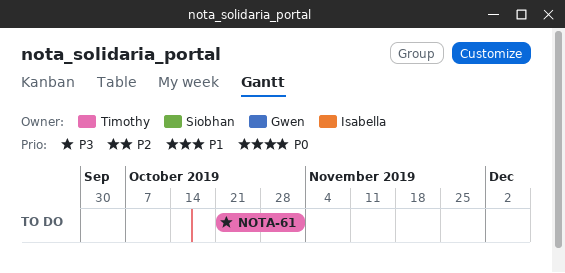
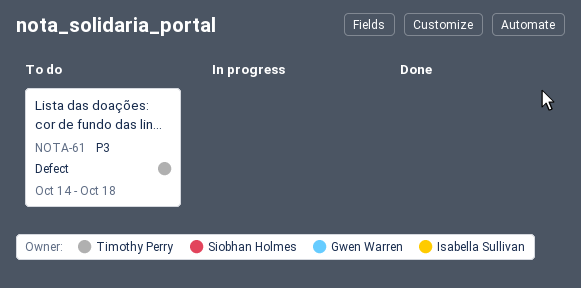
NOTA-61, start: Oct 21 -> Oct 14
NOTA-61, due: Nov 1 -> Oct 18

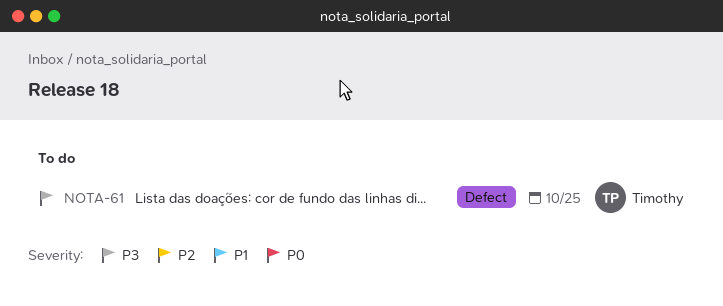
NOTA-61, due: Oct 18 -> Oct 25

